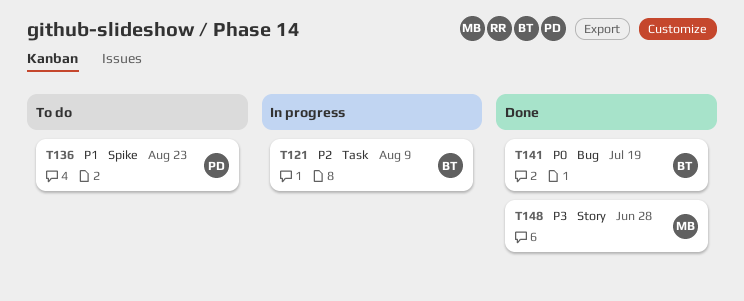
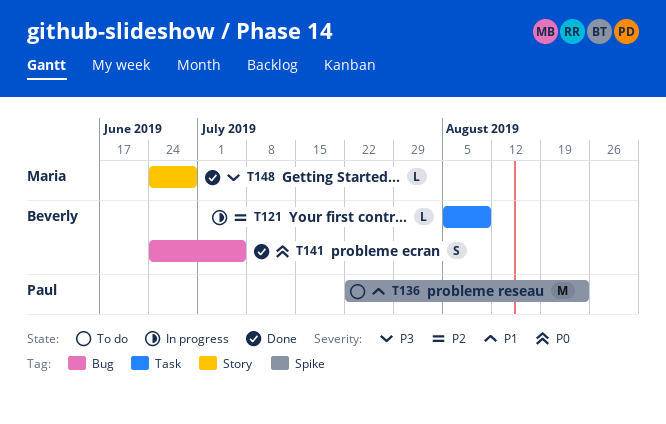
T141, due: Jul 19 -> Jul 5

